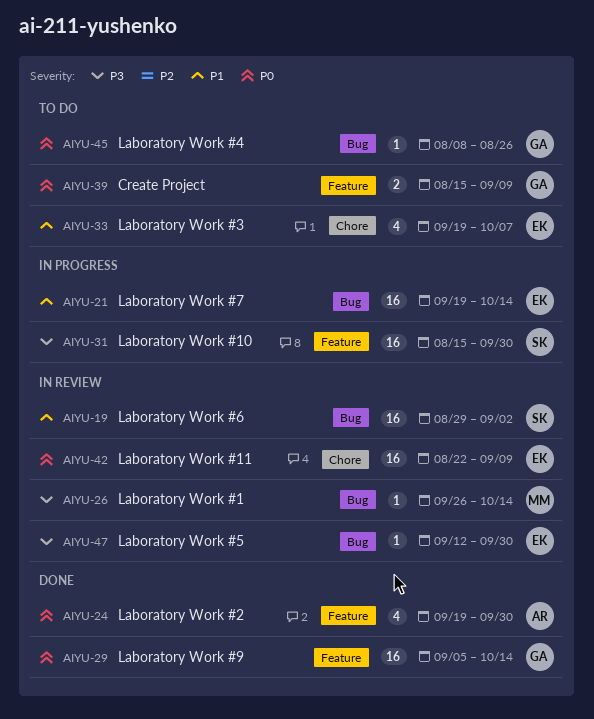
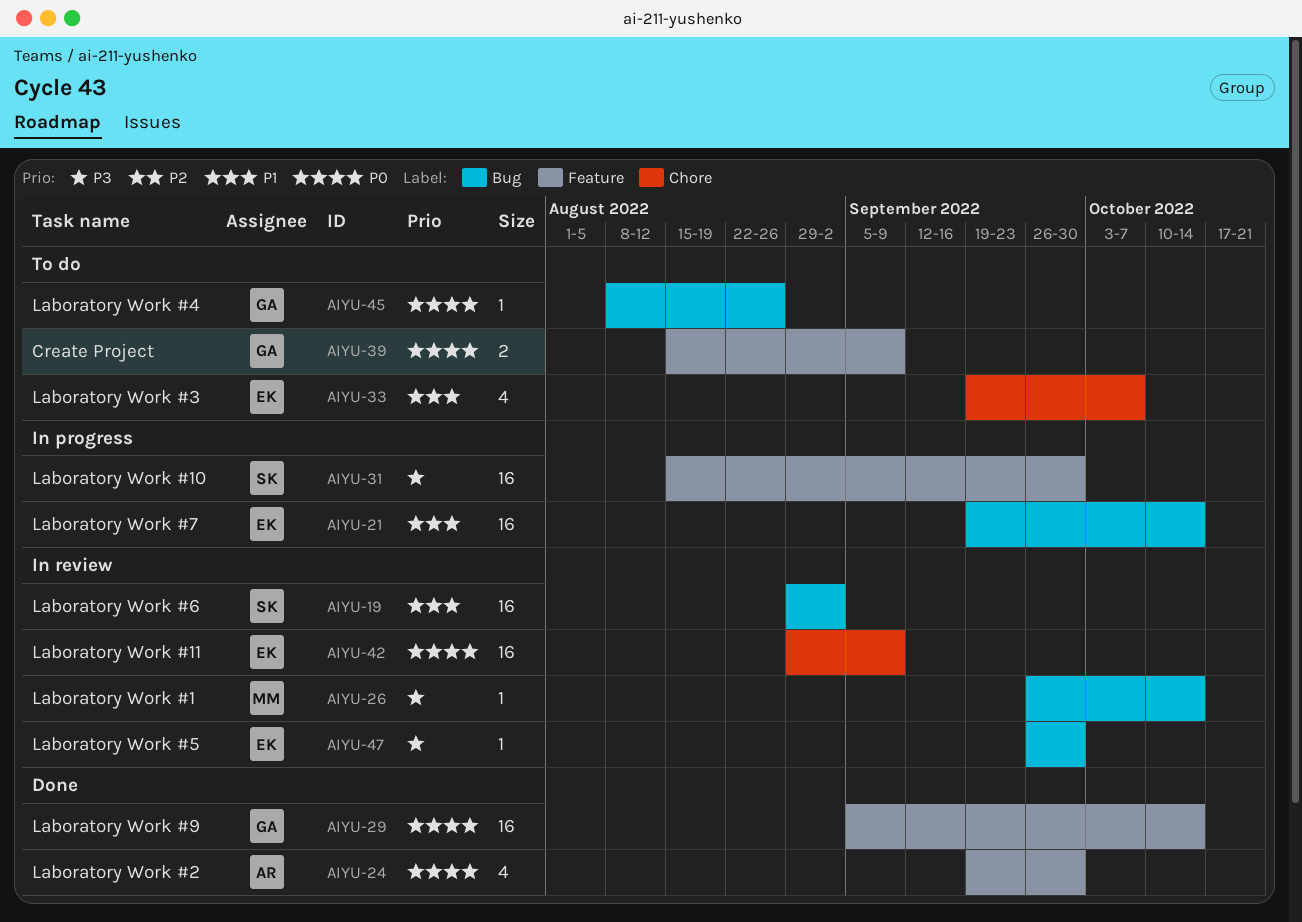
AIYU-42, start: Aug 22 -> Aug 29
AIYU-47, start: Sep 12 -> Sep 26

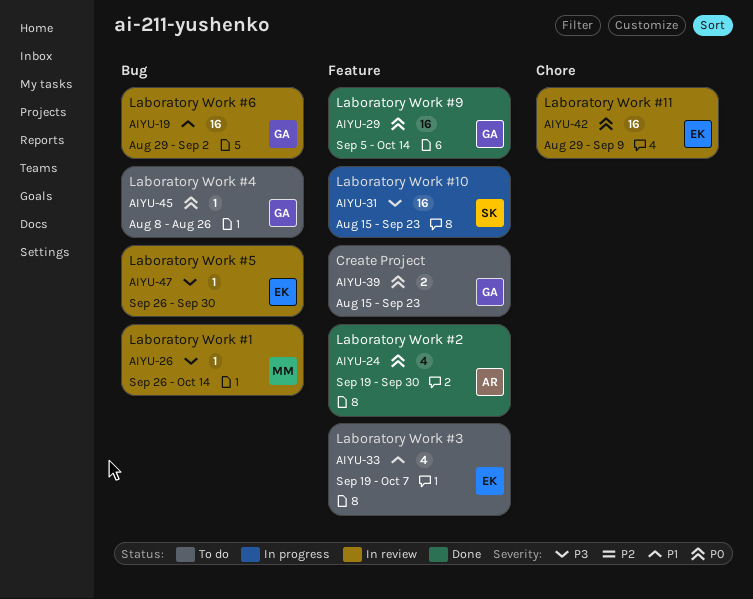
AIYU-19, owner: SK -> GA
AIYU-21: present -> none
AIYU-31, due: Sep 30 -> Sep 23
AIYU-33, label: Chore -> Feature
AIYU-39, due: Sep 9 -> Sep 23

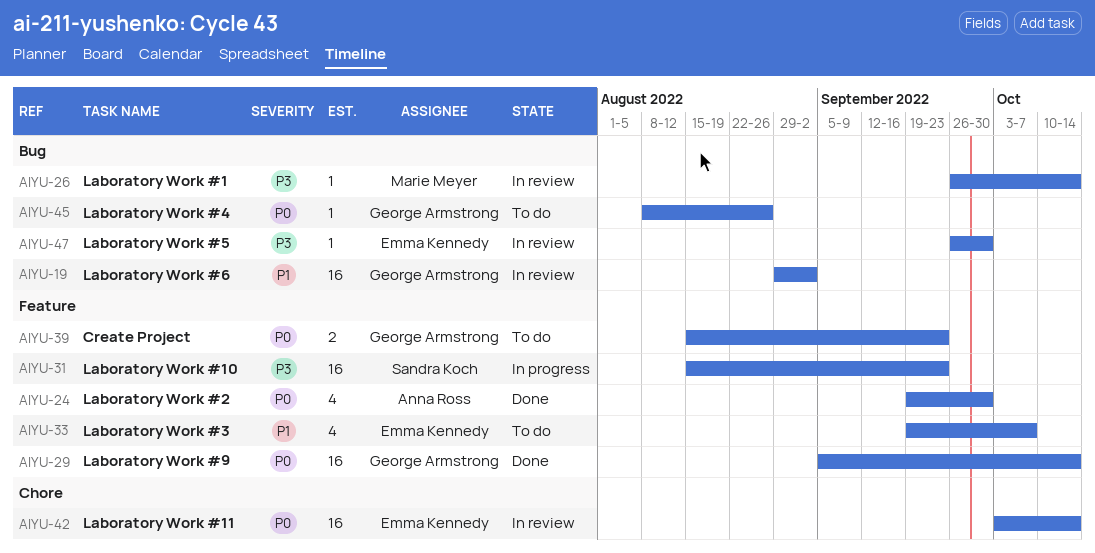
AIYU-42, start: Aug 29 -> Oct 3
AIYU-42, due: Sep 9 -> Oct 14

